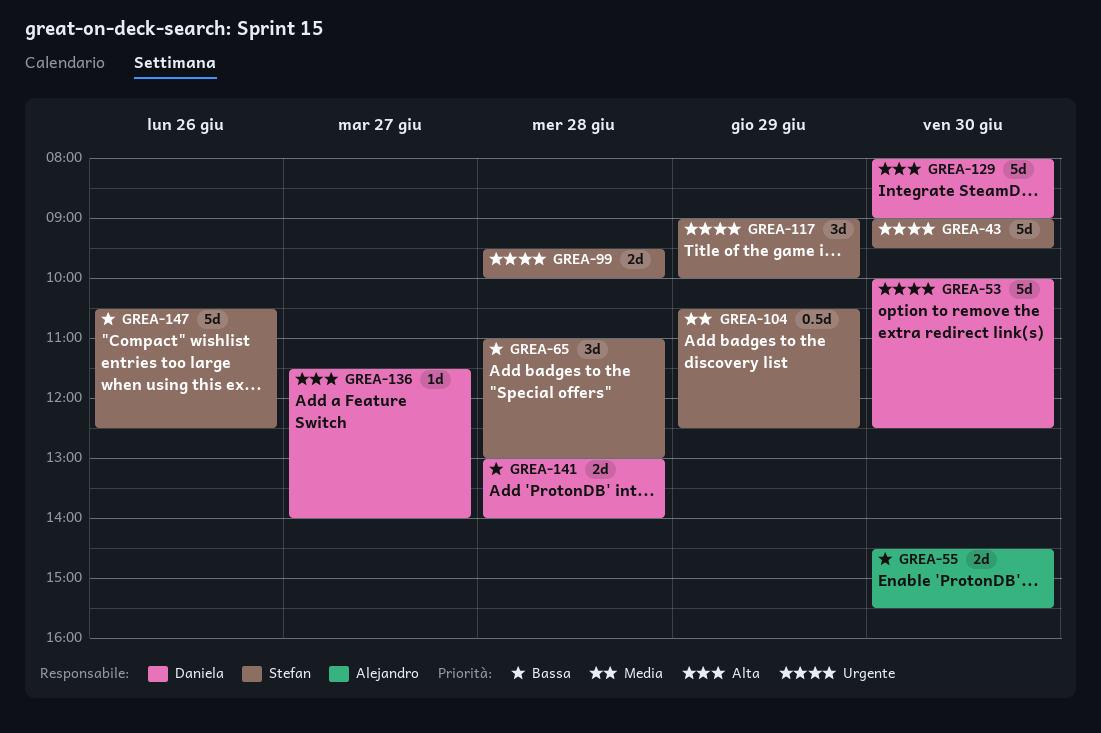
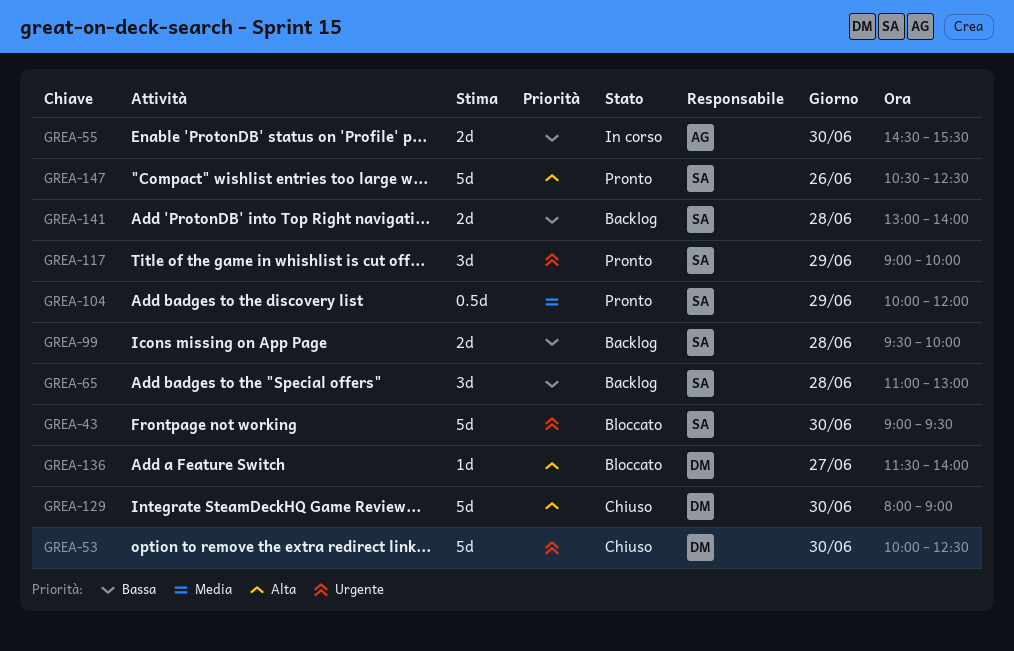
GREA-99, priority: Urgente -> Bassa
GREA-104, begins: 10:30 -> 10:00
GREA-104, ends: 12:30 -> 12:00
GREA-141, owner: Daniela -> Stefan
GREA-147, priority: Bassa -> Alta

